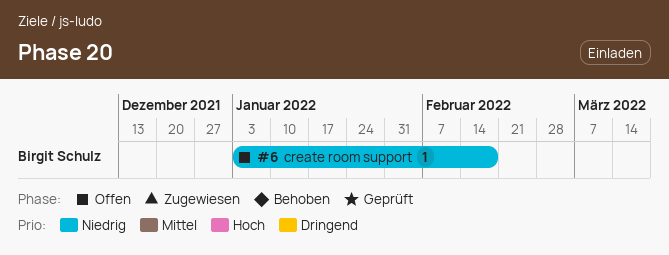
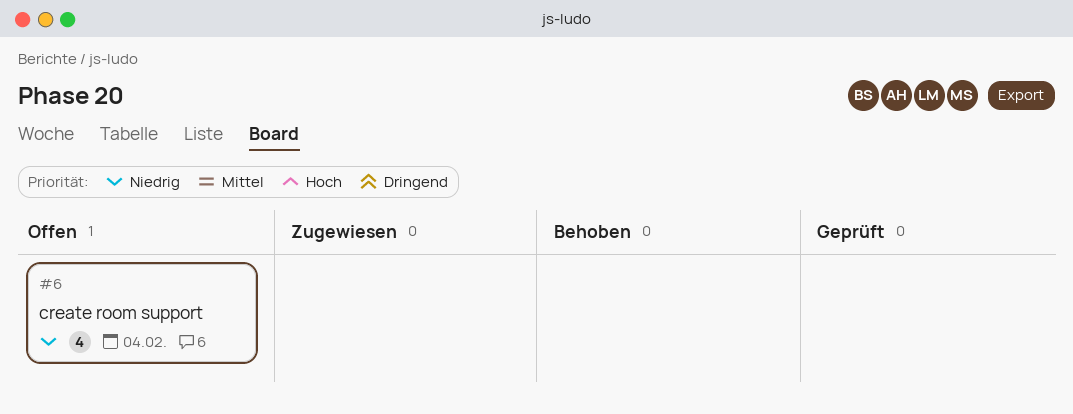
#6, estimate: 1 -> 4
#6, due: Feb 18 -> Feb 4

